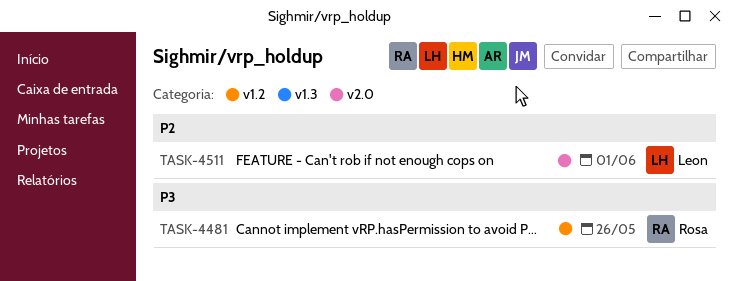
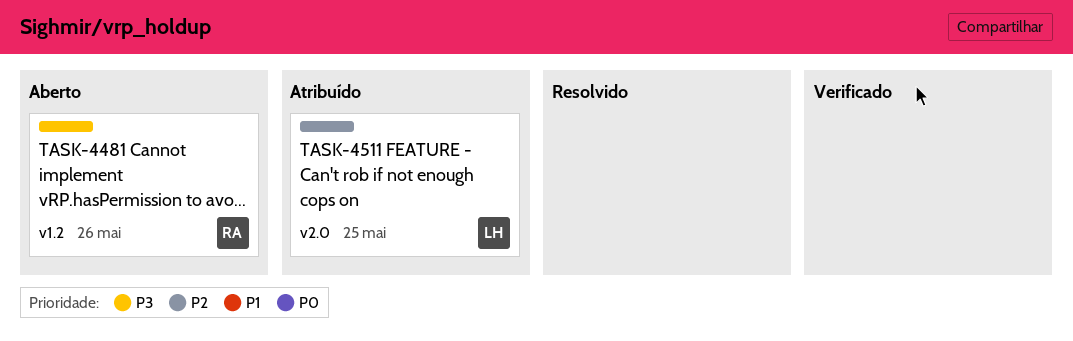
TASK-4511, due: Jun 1 -> May 25

